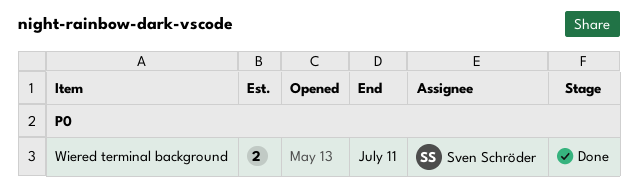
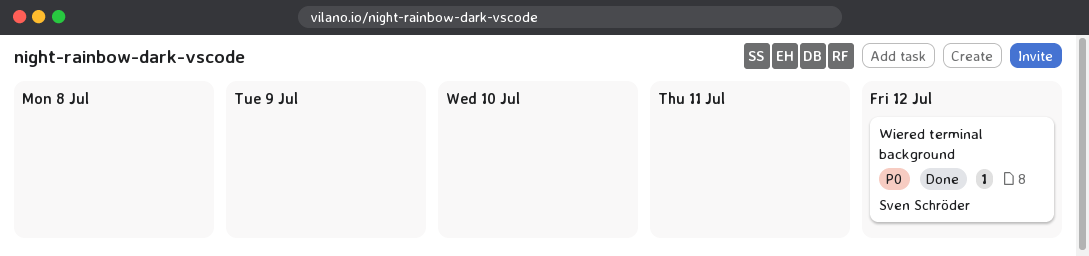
Wiered terminal background, estimate: 2 -> 1
Wiered terminal background, due: Jul 11 -> Jul 12

